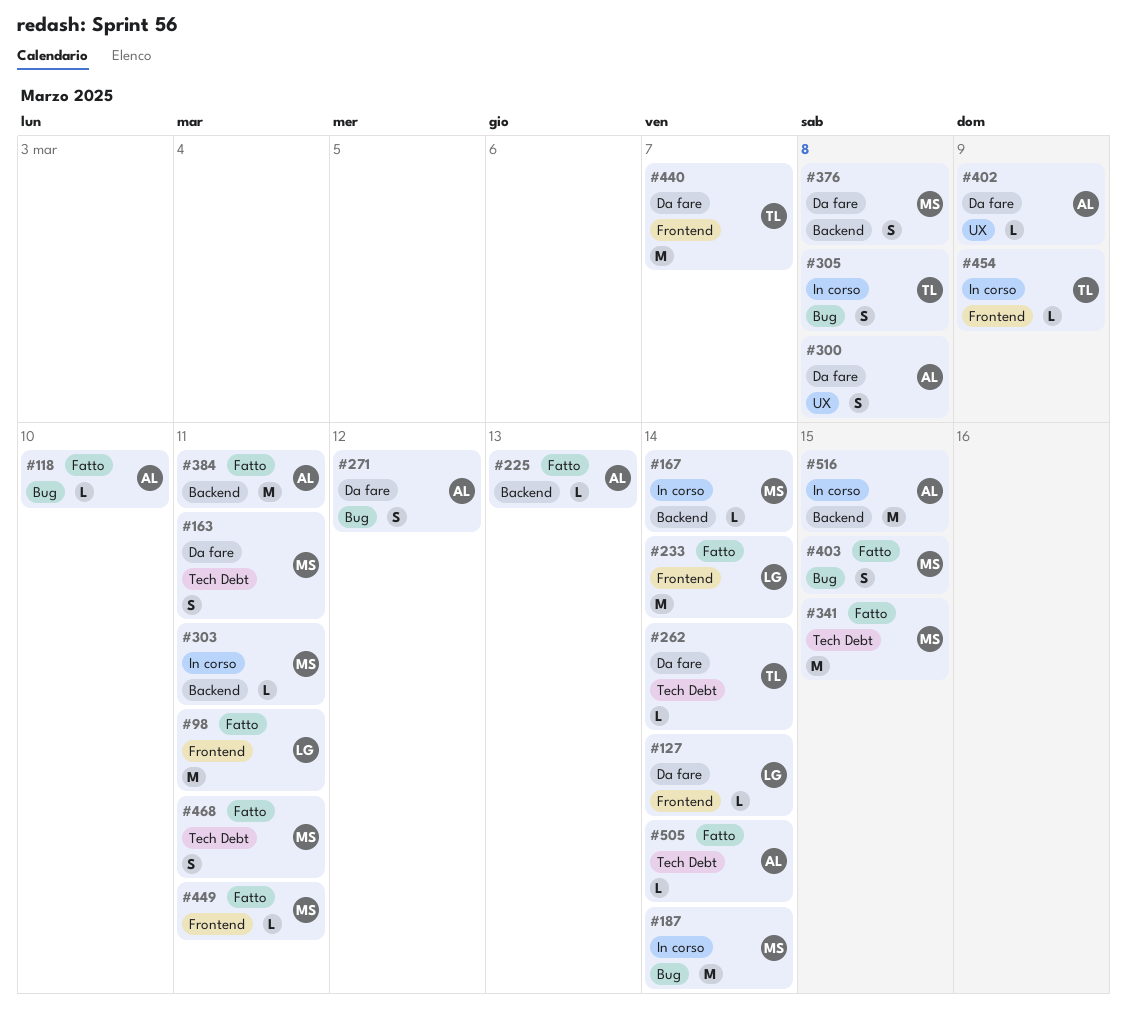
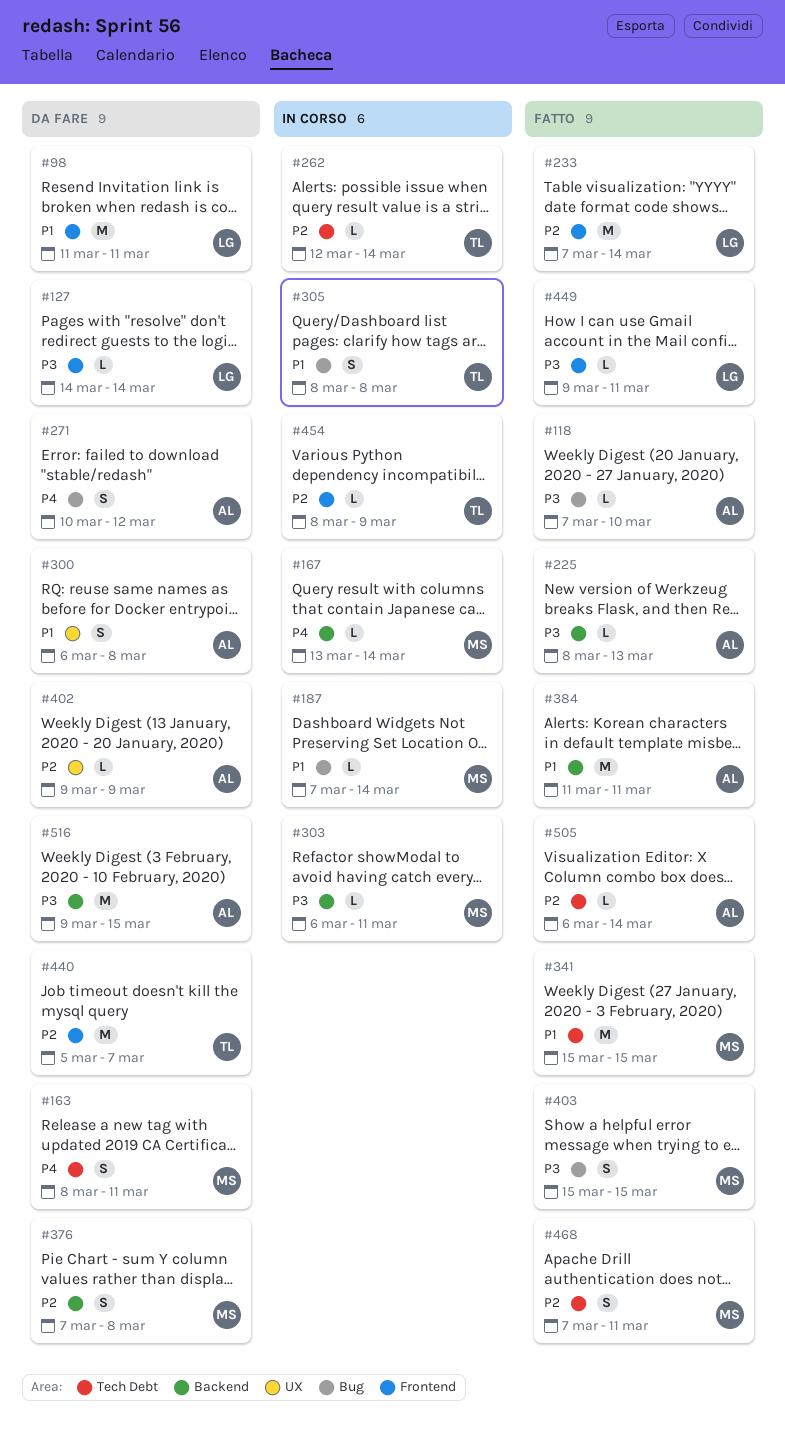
#98, status: Fatto -> Da fare
#187, estimate: M -> L
#262, status: Da fare -> In corso
#449, owner: MS -> LG
#516, status: In corso -> Da fare

